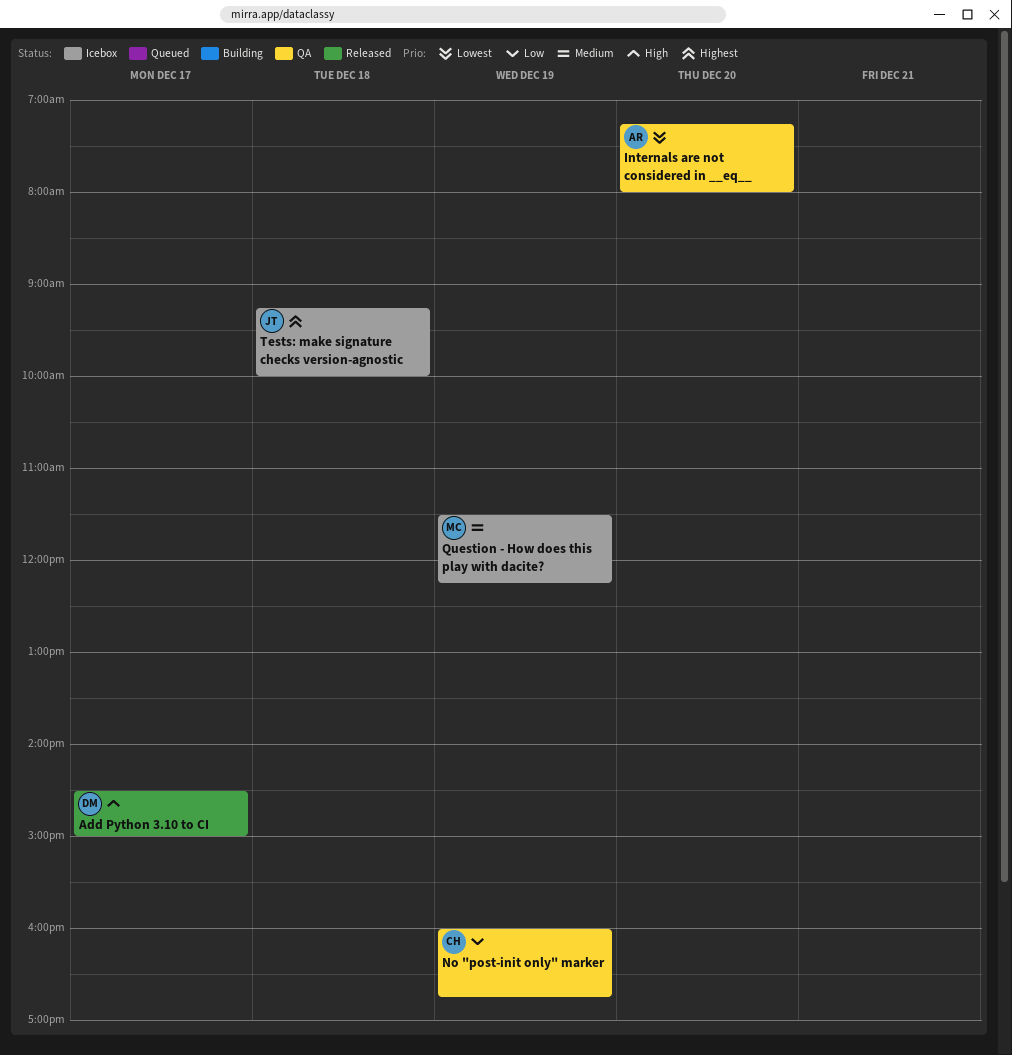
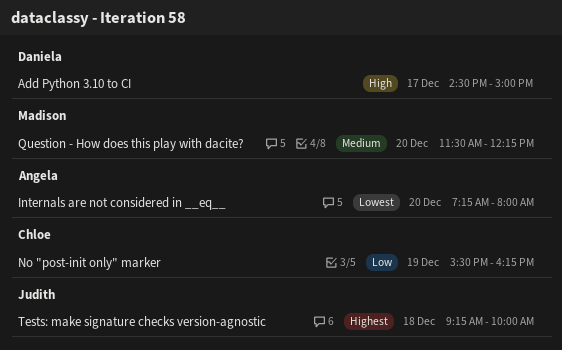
No "post-init only" marker, begins: 16:00 -> 15:30
No "post-init only" marker, ends: 16:45 -> 16:15
Question - How does this play with dacite?, day: Dec 19 -> Dec 20

